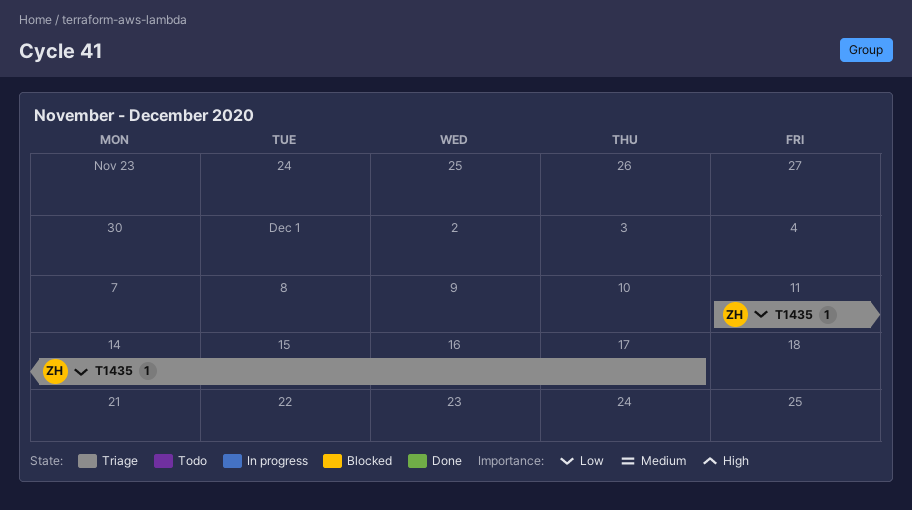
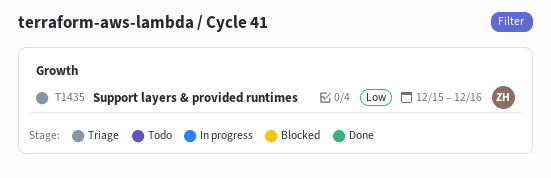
T1435, start: Dec 11 -> Dec 15
T1435, due: Dec 17 -> Dec 16

